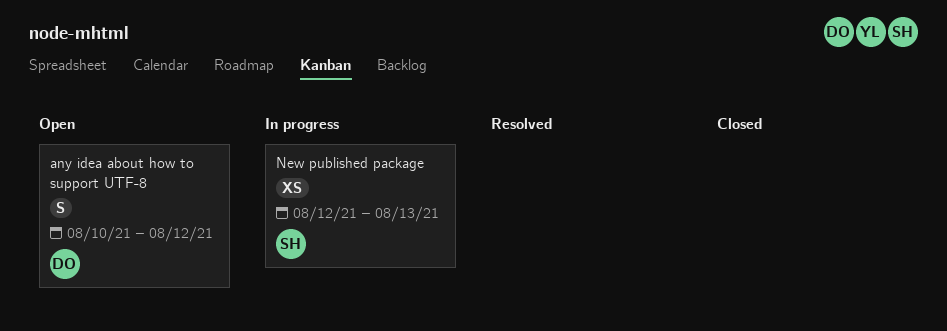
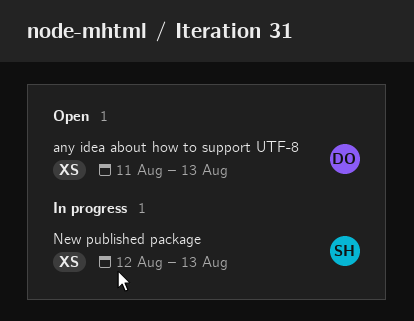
any idea about how to support UTF-8, estimate: S -> XS
any idea about how to support UTF-8, start: Aug 10 -> Aug 11
any idea about how to support UTF-8, due: Aug 12 -> Aug 13

